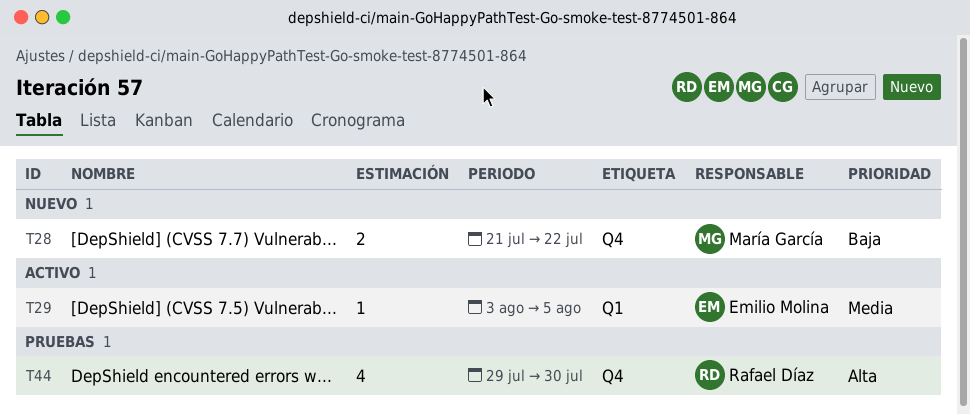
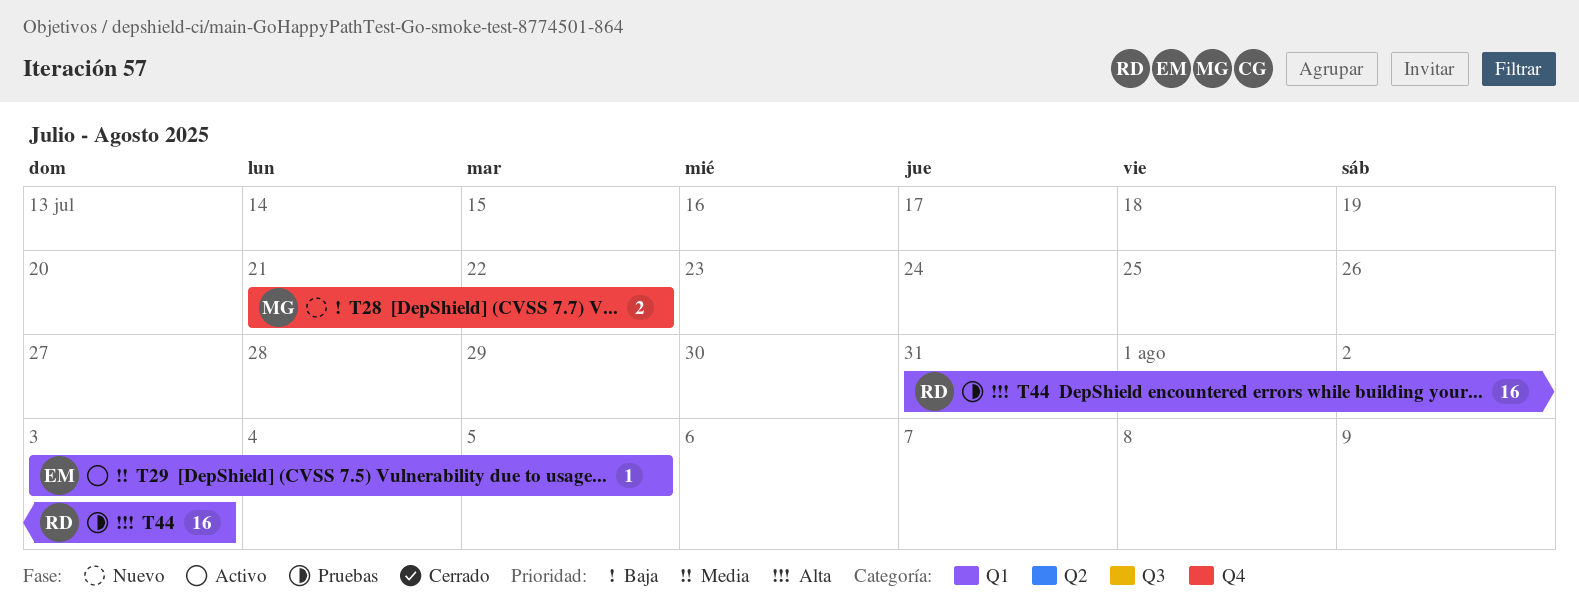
T44, label: Q4 -> Q1
T44, estimate: 4 -> 16
T44, start: Jul 29 -> Jul 31
T44, due: Jul 30 -> Aug 3

